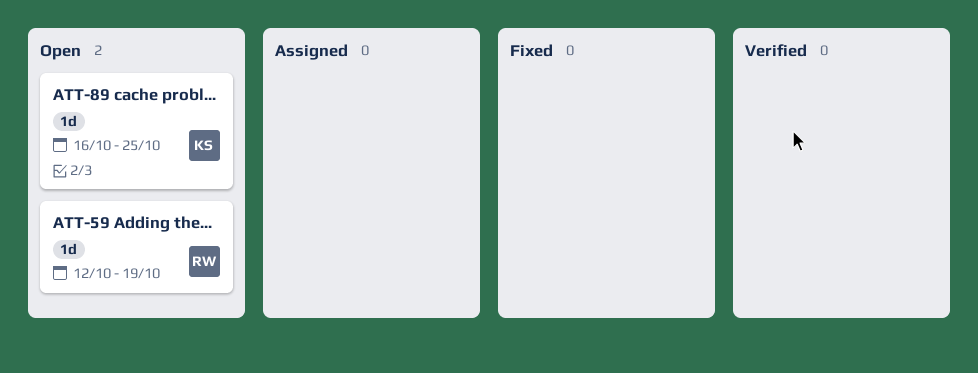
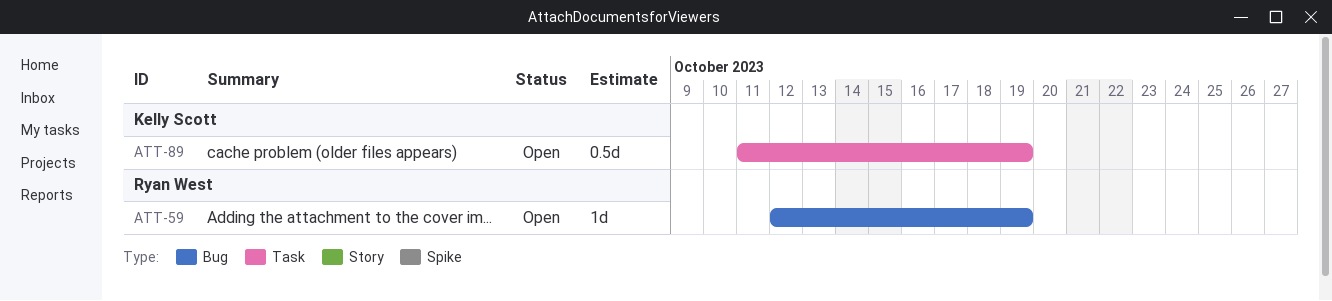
ATT-89, estimate: 1d -> 0.5d
ATT-89, start: Oct 16 -> Oct 11
ATT-89, due: Oct 25 -> Oct 19

